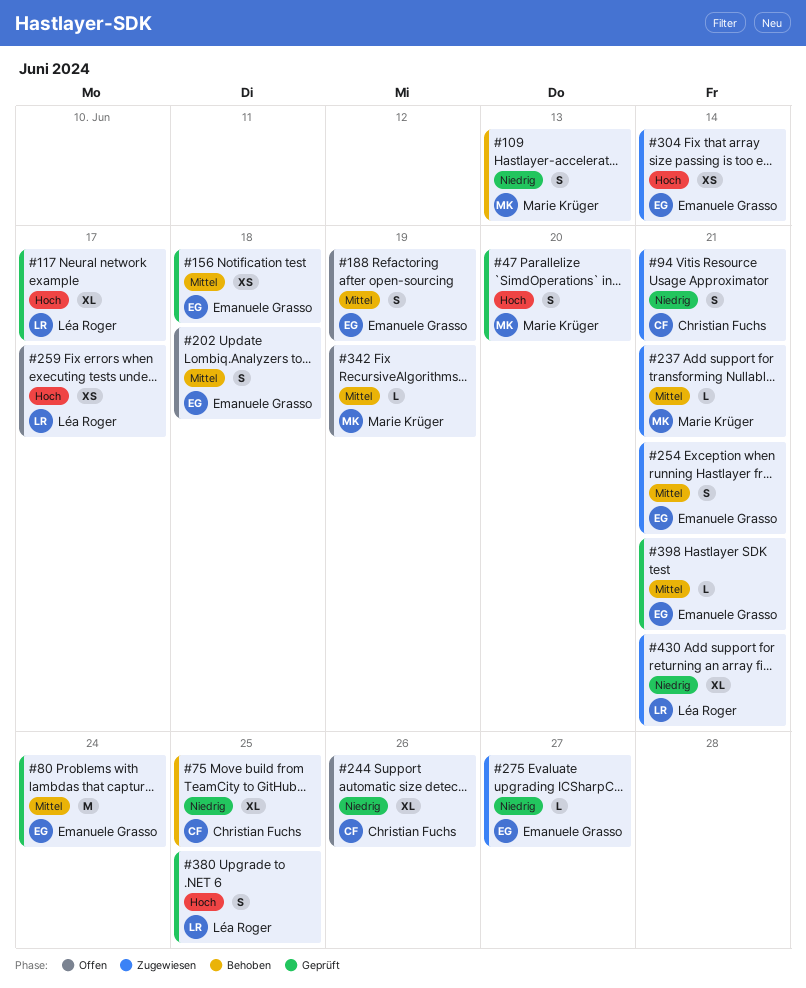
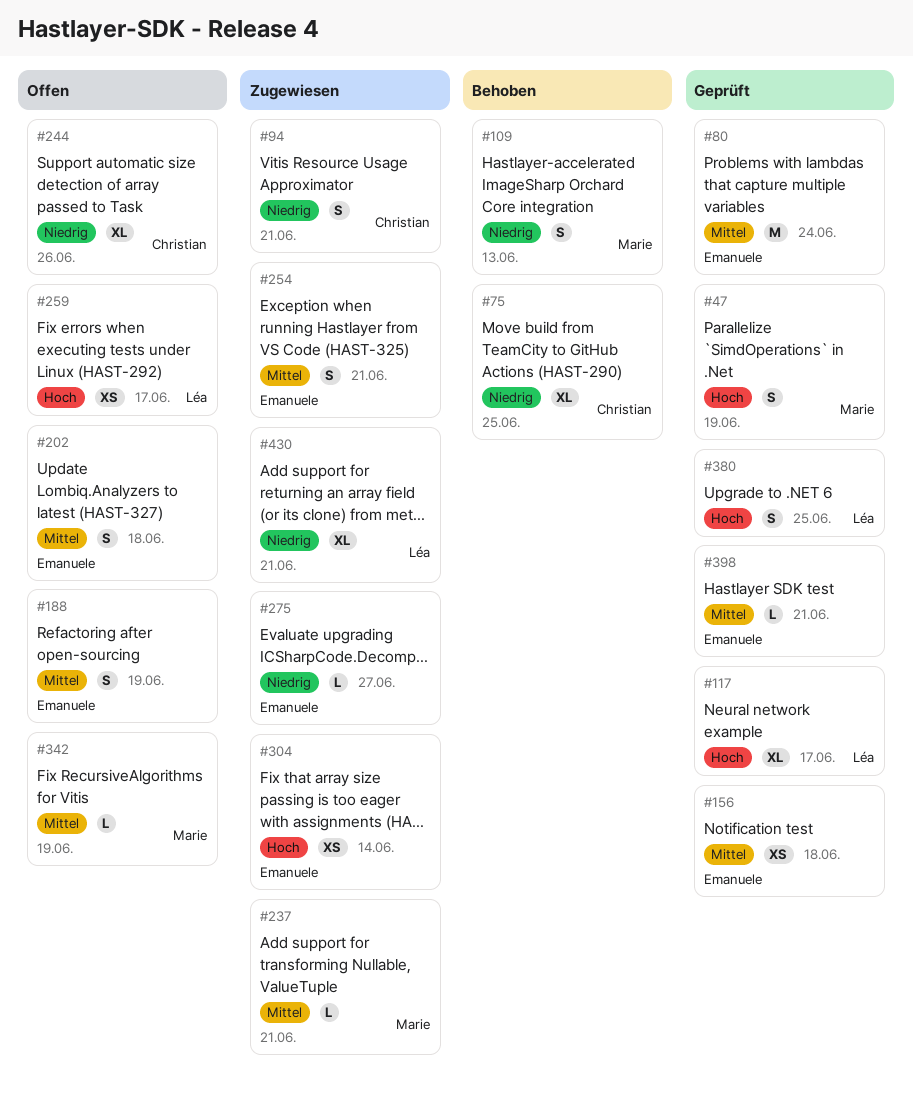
#47, due: Jun 20 -> Jun 19

